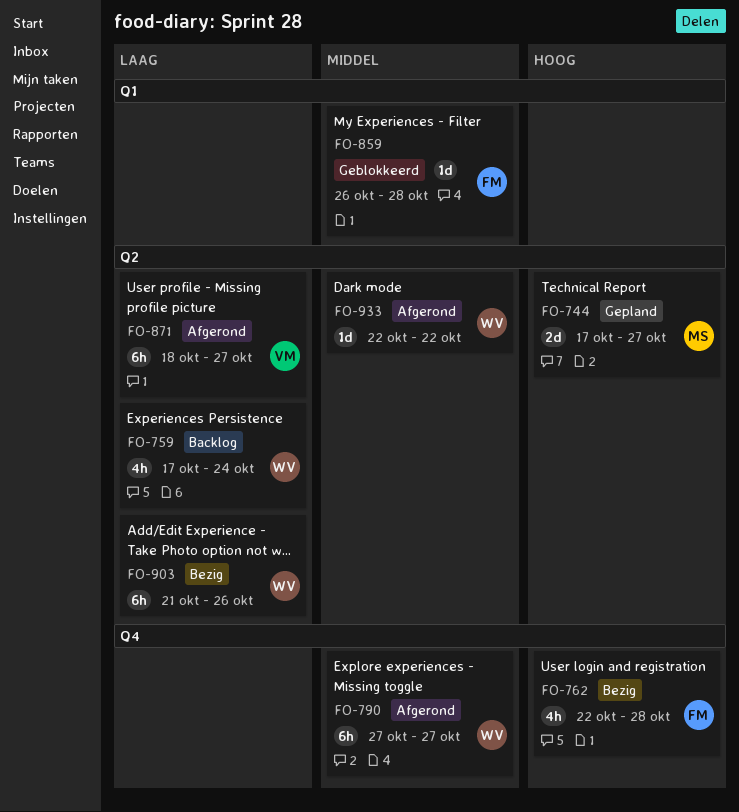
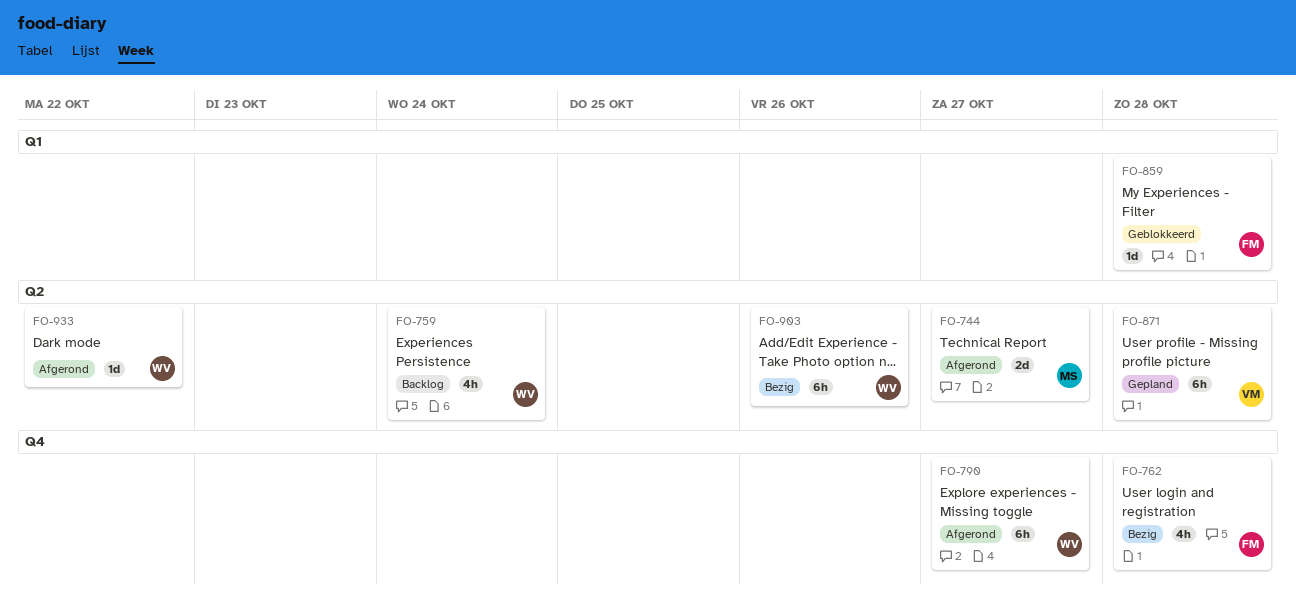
FO-744, status: Gepland -> Afgerond
FO-871, status: Afgerond -> Gepland
FO-871, due: Oct 27 -> Oct 28

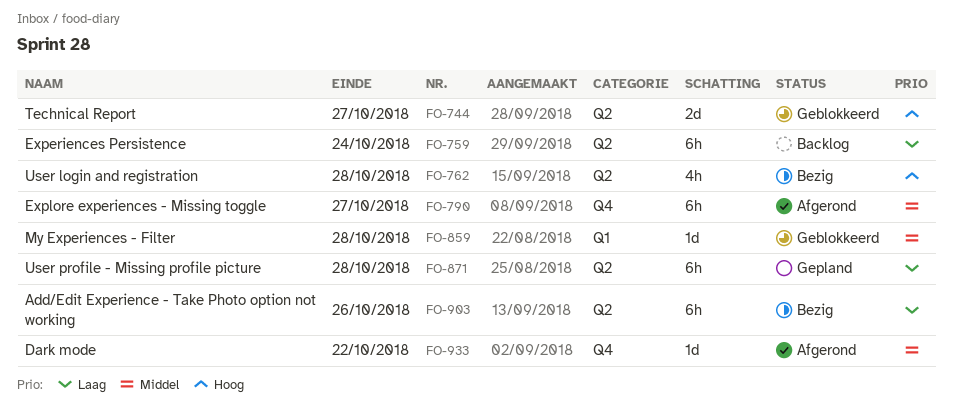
FO-744, status: Afgerond -> Geblokkeerd
FO-759, estimate: 4h -> 6h
FO-762, label: Q4 -> Q2
FO-933, label: Q2 -> Q4

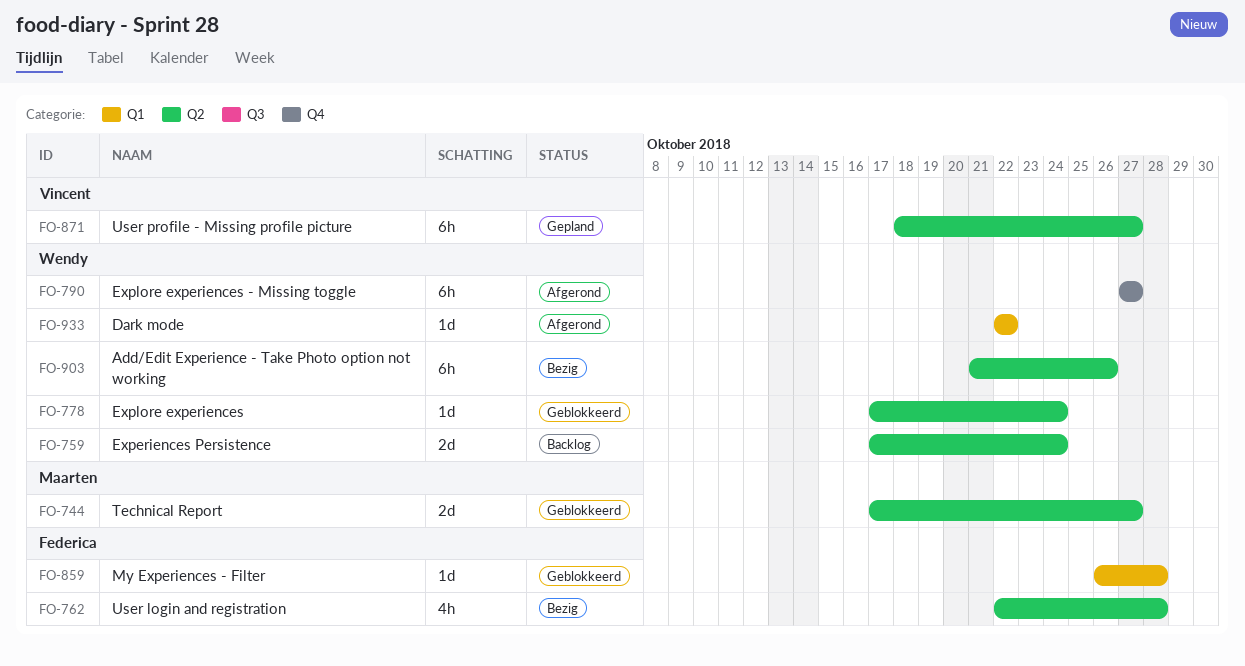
FO-759, estimate: 6h -> 2d
FO-778: none -> present
FO-871, due: Oct 28 -> Oct 27
FO-933, label: Q4 -> Q1

